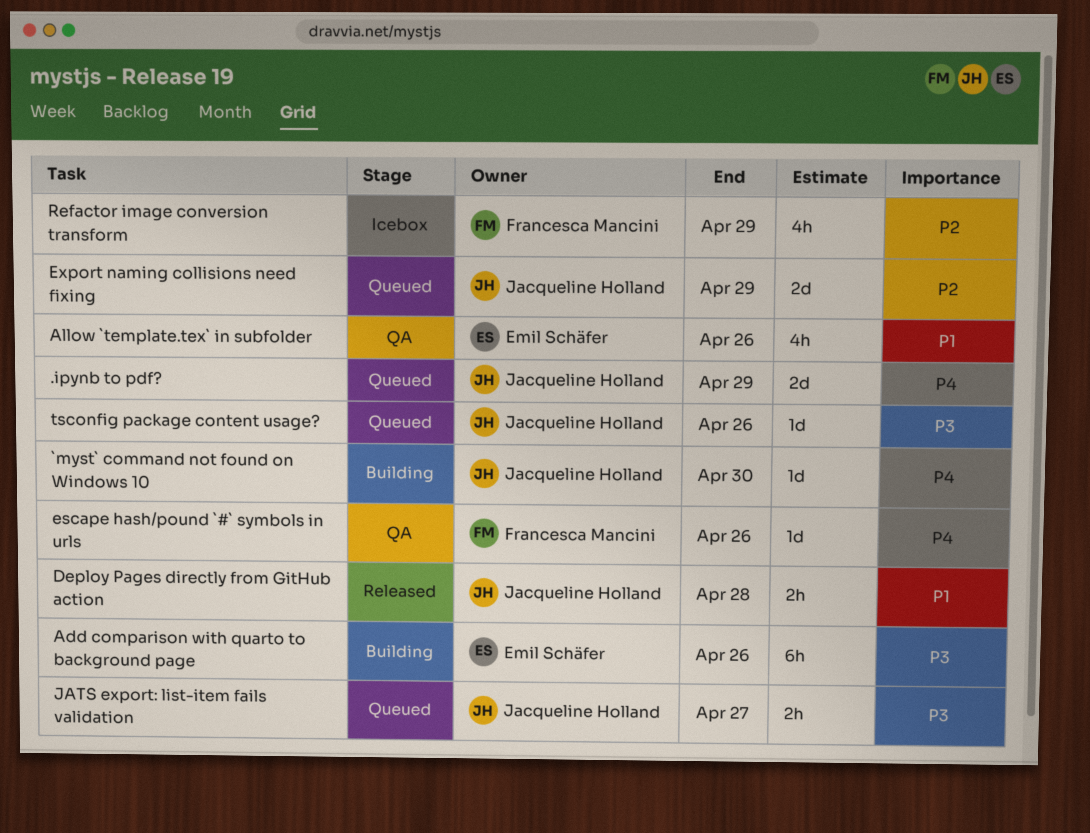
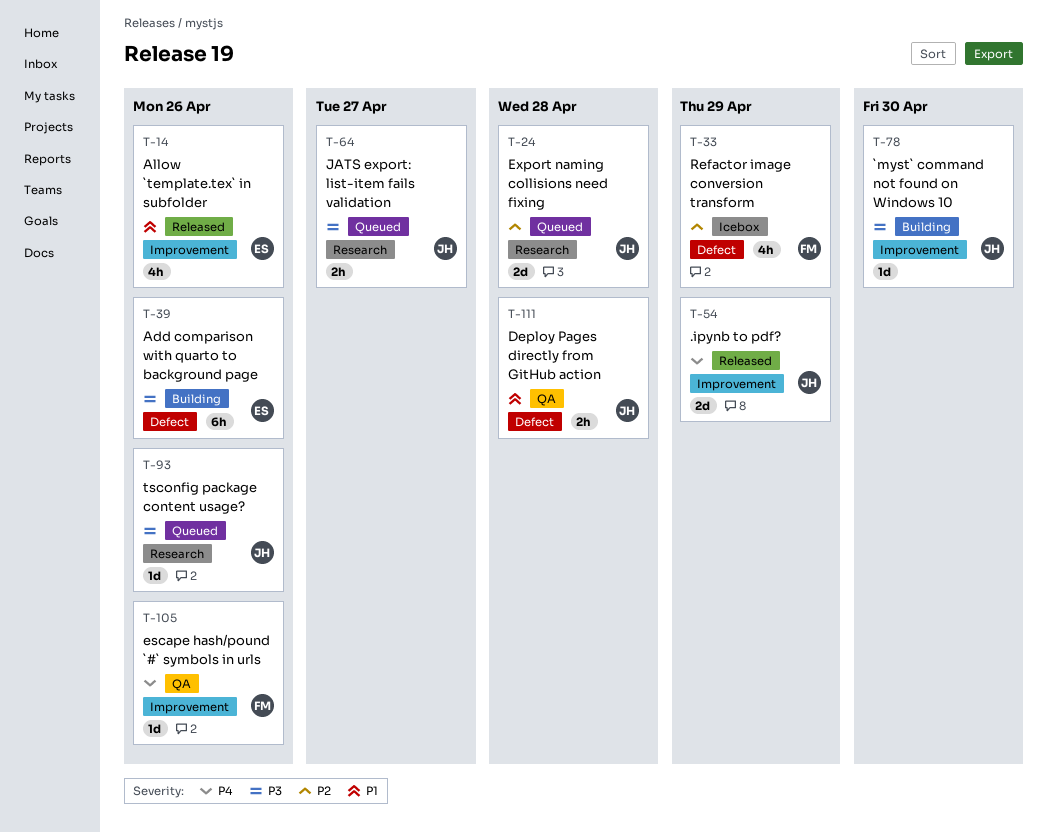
.ipynb to pdf?, status: Queued -> Released
`myst` command not found on Windows 10, priority: P4 -> P3
Allow `template.tex` in subfolder, status: QA -> Released
Deploy Pages directly from GitHub action, status: Released -> QA
Export naming collisions need fixing, due: Apr 29 -> Apr 28

